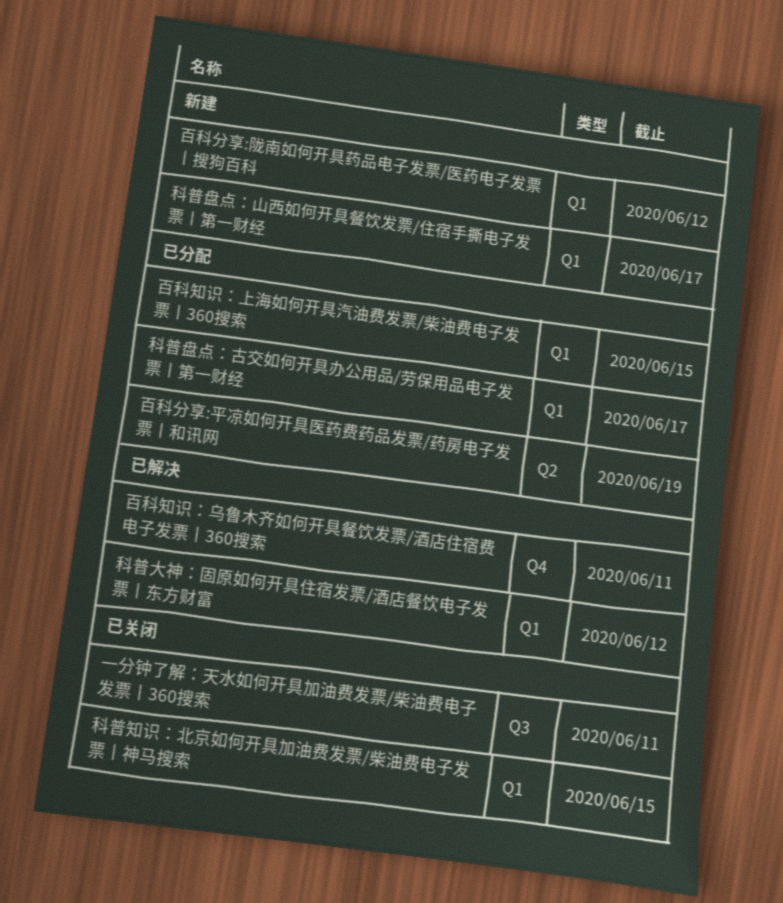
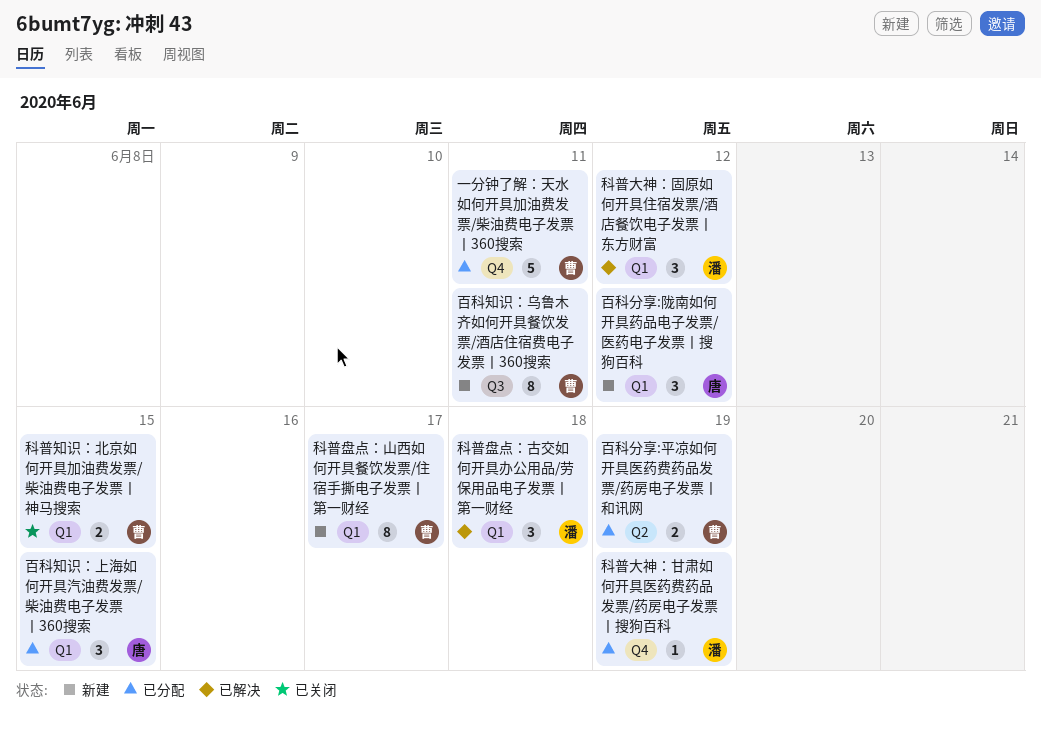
一分钟了解：天水如何开具加油费发票/柴油费电子发票丨360搜索, status: 已关闭 -> 已分配
一分钟了解：天水如何开具加油费发票/柴油费电子发票丨360搜索, label: Q3 -> Q4
百科知识：乌鲁木齐如何开具餐饮发票/酒店住宿费电子发票丨360搜索, status: 已解决 -> 新建
百科知识：乌鲁木齐如何开具餐饮发票/酒店住宿费电子发票丨360搜索, label: Q4 -> Q3
科普大神：甘肃如何开具医药费药品发票/药房电子发票丨搜狗百科: none -> present
科普盘点：古交如何开具办公用品/劳保用品电子发票丨第一财经, status: 已分配 -> 已解决
科普盘点：古交如何开具办公用品/劳保用品电子发票丨第一财经, due: Jun 17 -> Jun 18

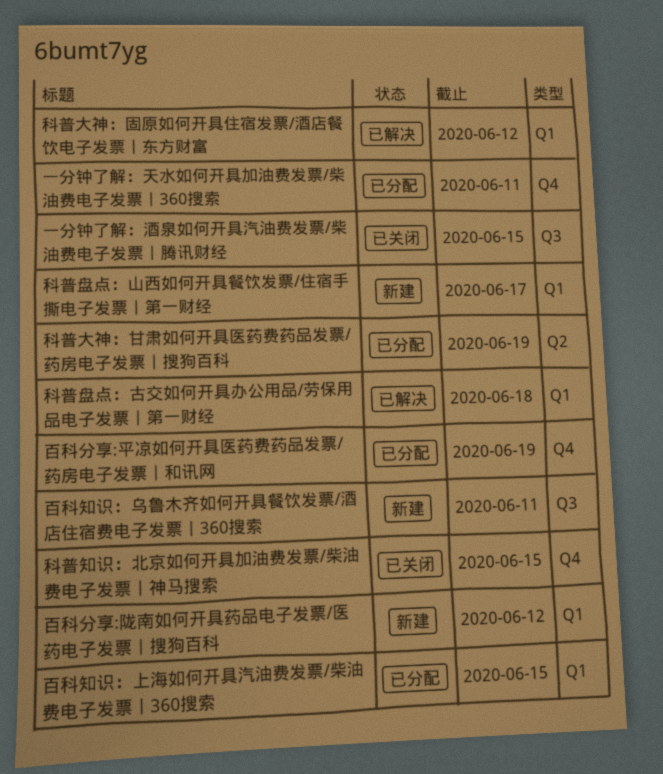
一分钟了解：酒泉如何开具汽油费发票/柴油费电子发票丨腾讯财经: none -> present
百科分享:平凉如何开具医药费药品发票/药房电子发票丨和讯网, label: Q2 -> Q4
科普大神：甘肃如何开具医药费药品发票/药房电子发票丨搜狗百科, label: Q4 -> Q2
科普知识：北京如何开具加油费发票/柴油费电子发票丨神马搜索, label: Q1 -> Q4

